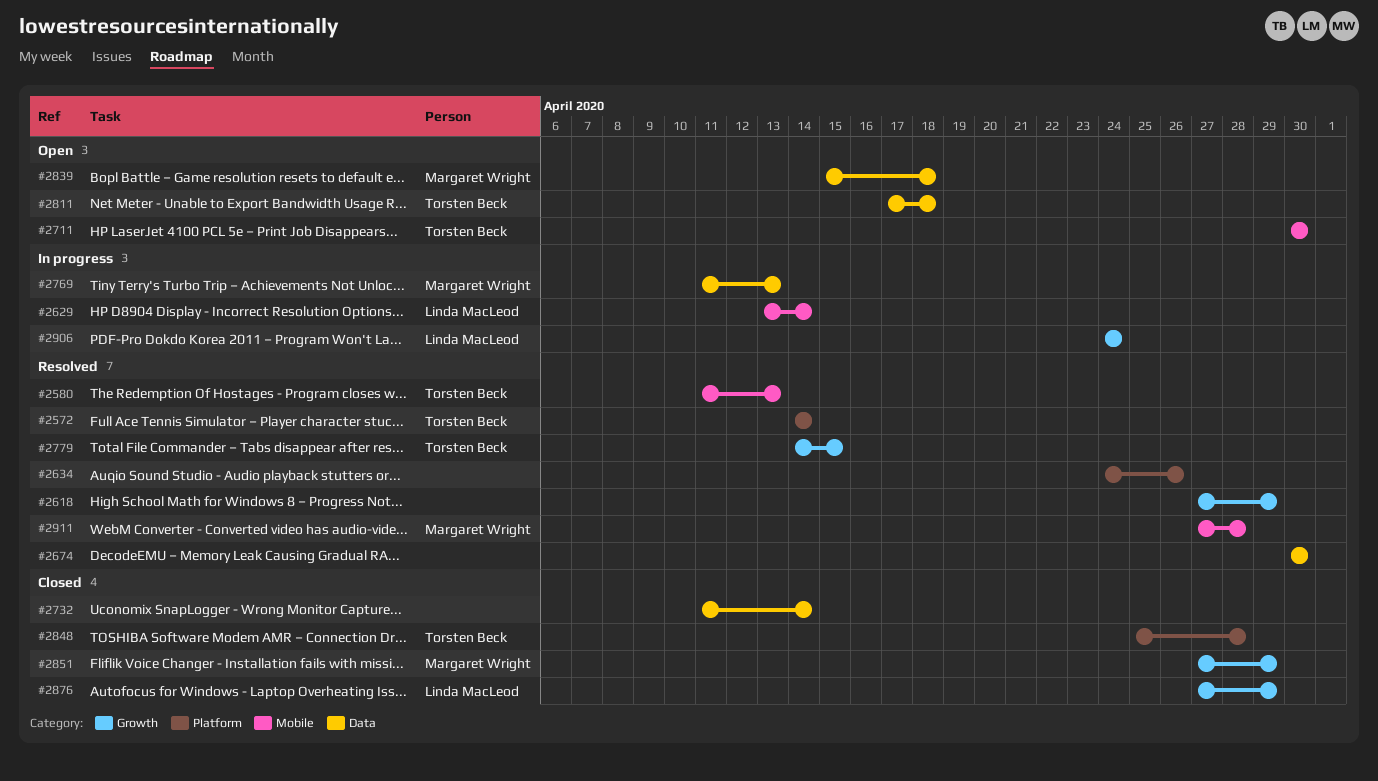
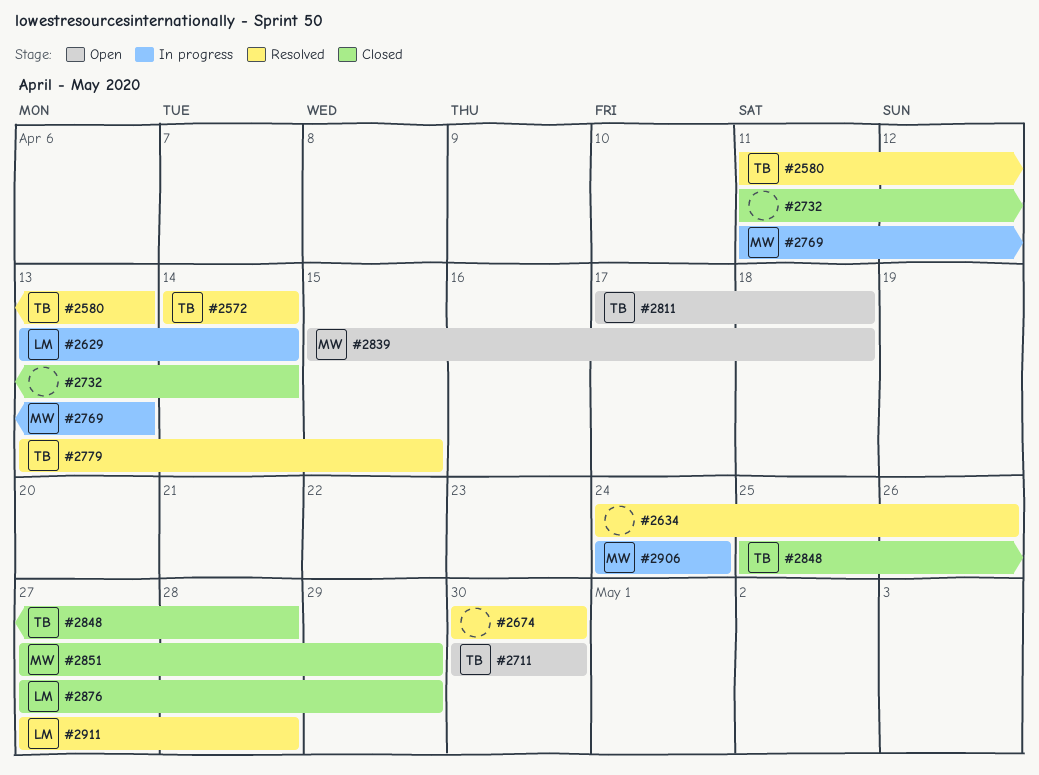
#2618: present -> none
#2779, start: Apr 14 -> Apr 13
#2906, owner: Linda MacLeod -> Margaret Wright
#2911, owner: Margaret Wright -> Linda MacLeod

